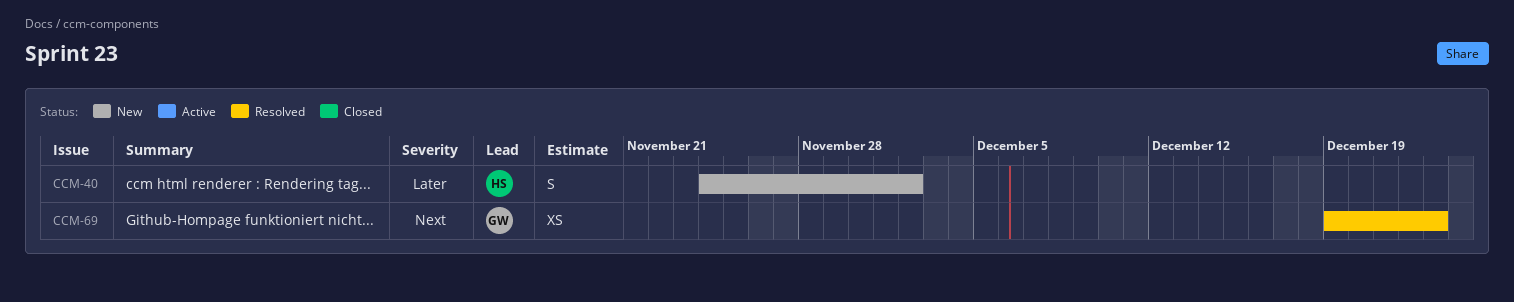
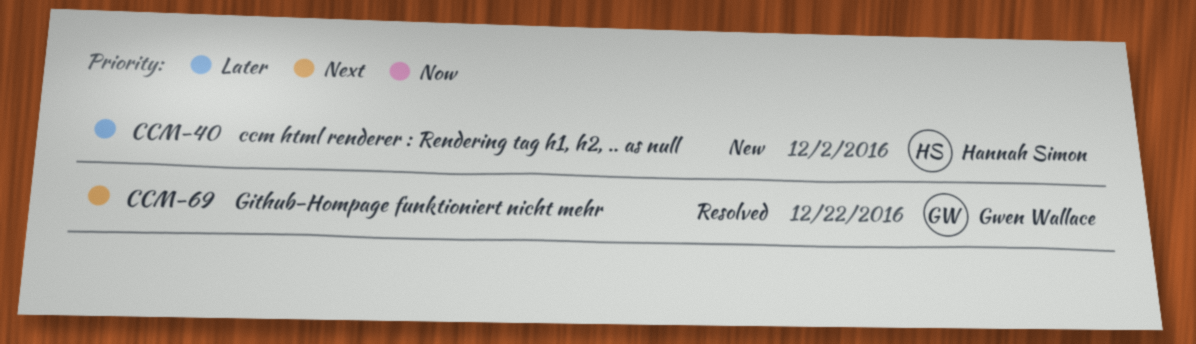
CCM-69, due: Dec 23 -> Dec 22

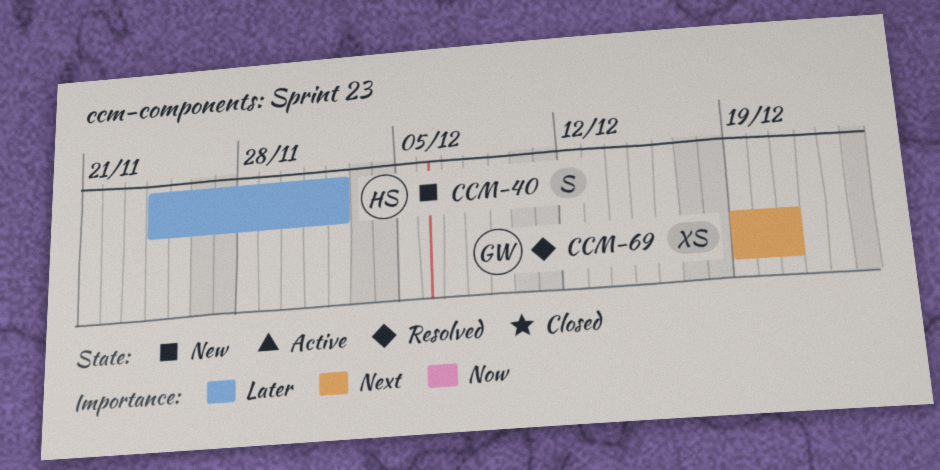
CCM-69, due: Dec 22 -> Dec 21

